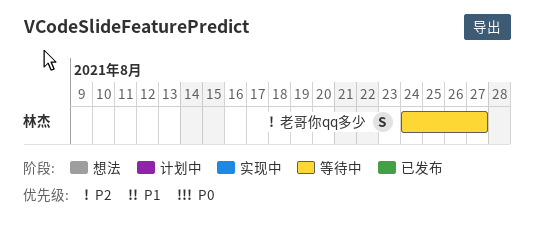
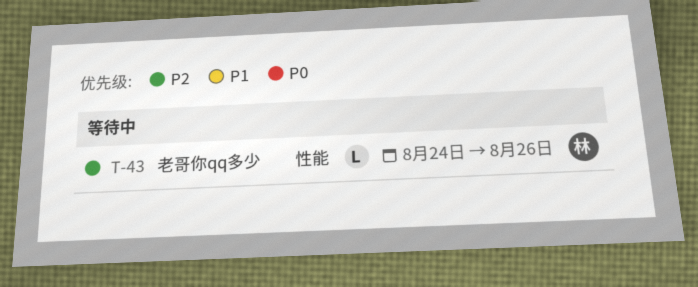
老哥你qq多少, estimate: S -> L
老哥你qq多少, due: Aug 27 -> Aug 26

